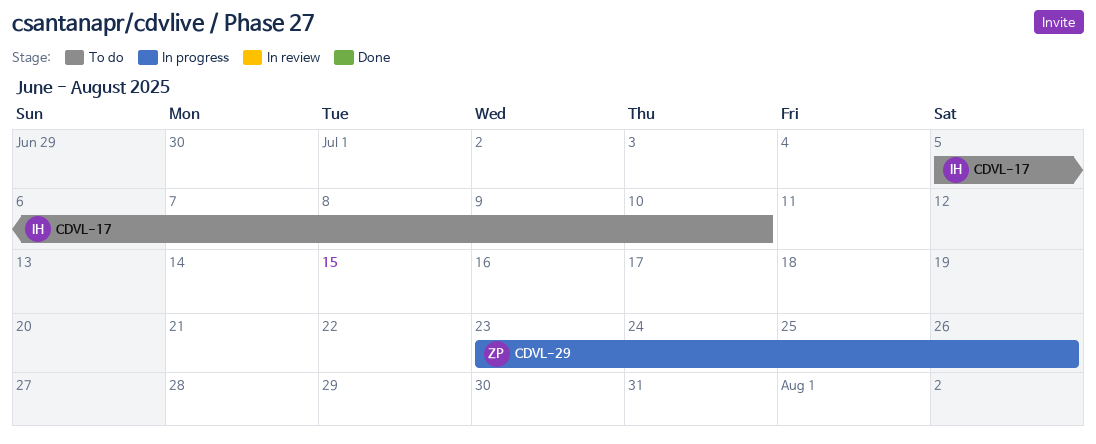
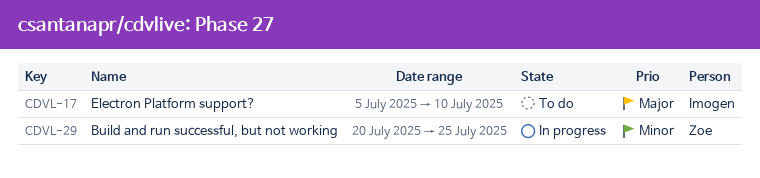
CDVL-29, start: Jul 23 -> Jul 20
CDVL-29, due: Jul 26 -> Jul 25

